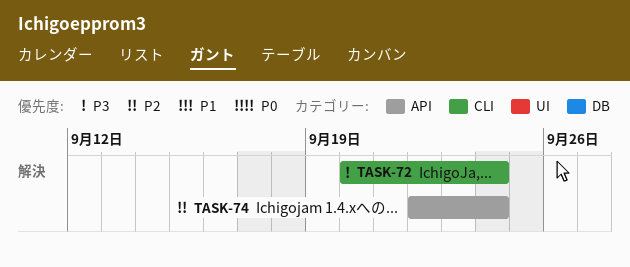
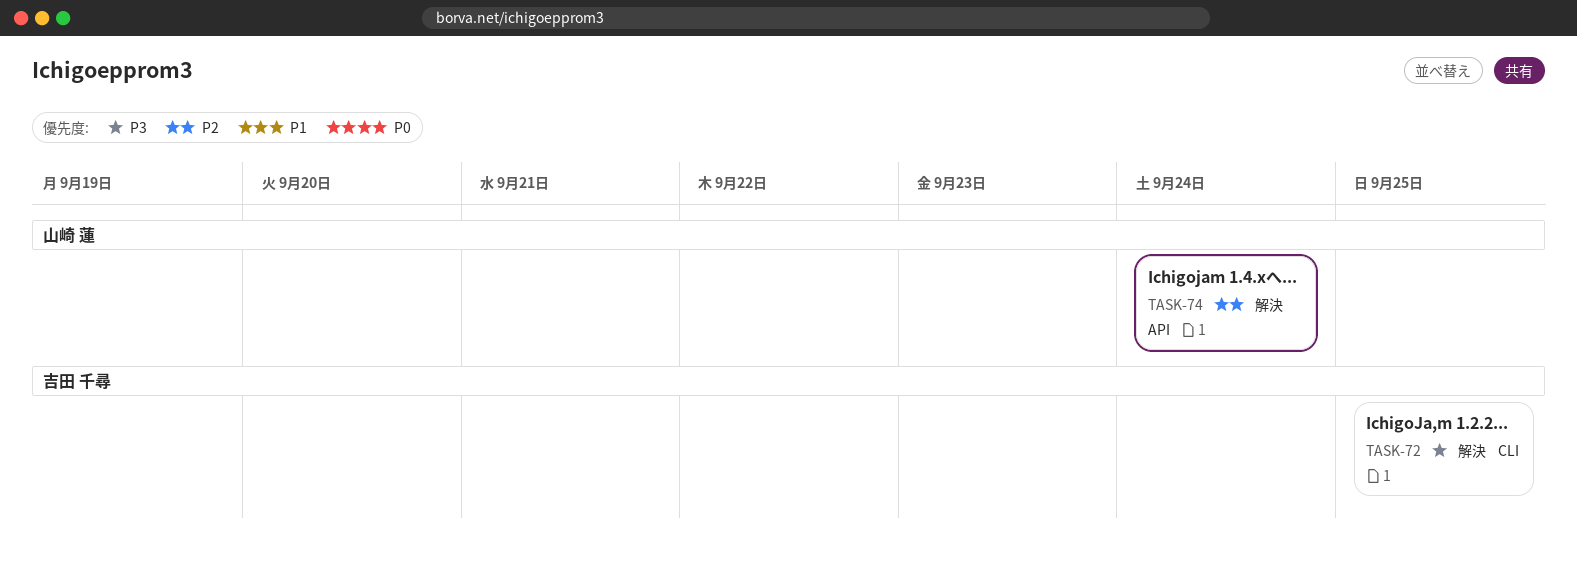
TASK-72, due: Sep 24 -> Sep 25

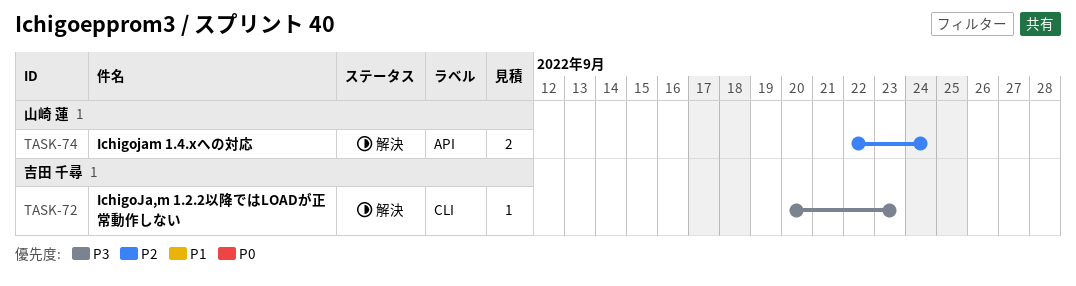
TASK-72, due: Sep 25 -> Sep 23

